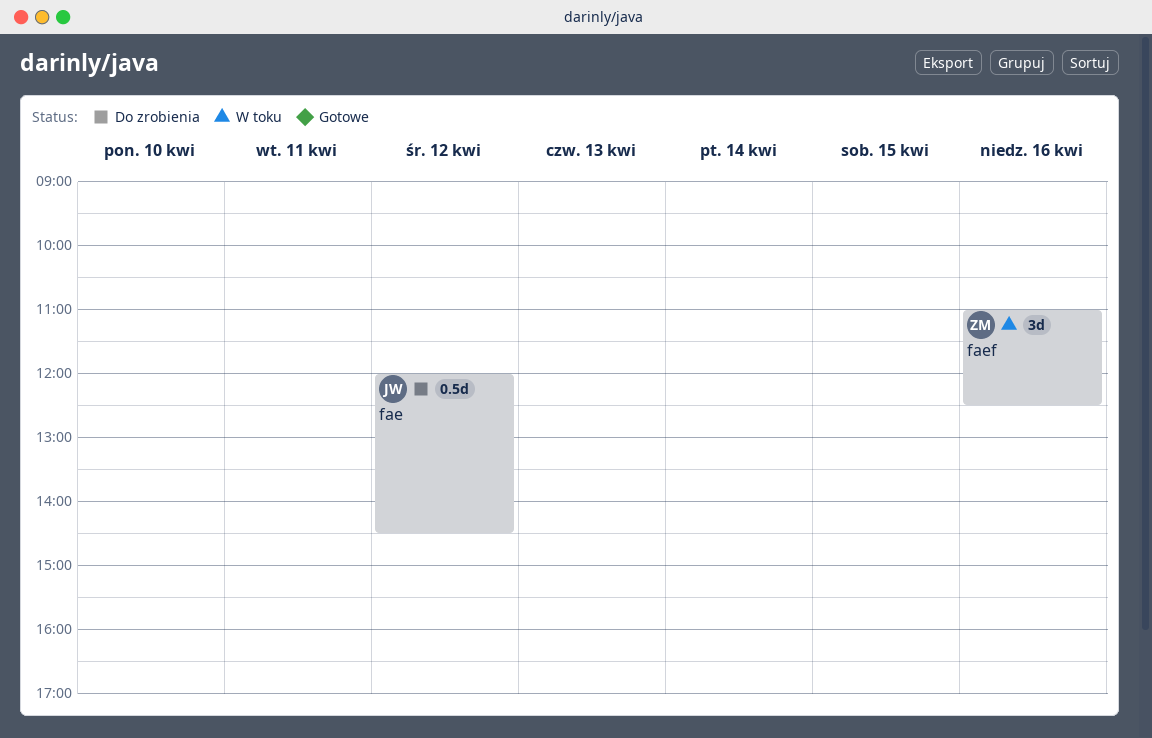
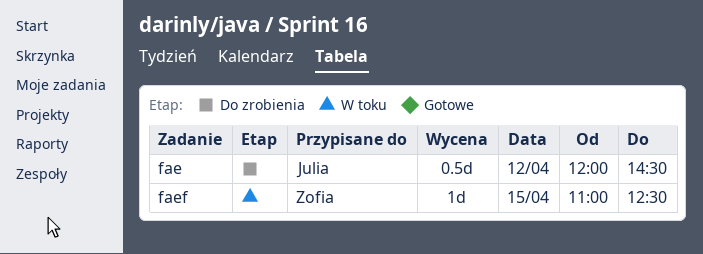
faef, estimate: 3d -> 1d
faef, day: Apr 16 -> Apr 15

